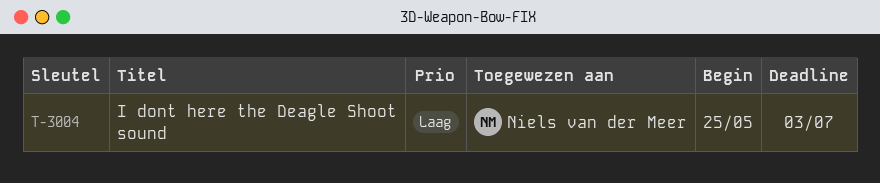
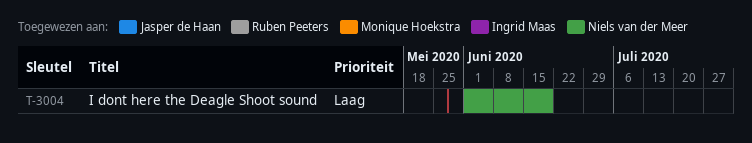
T-3004, start: May 25 -> Jun 1
T-3004, due: Jul 3 -> Jun 19

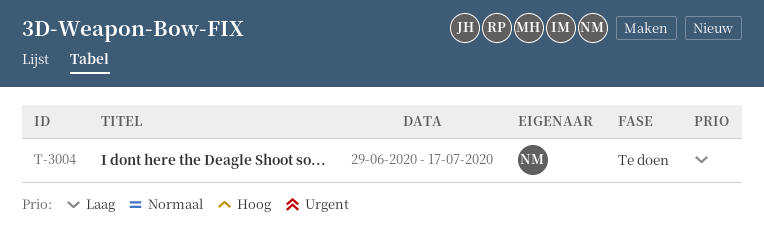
T-3004, start: Jun 1 -> Jun 29
T-3004, due: Jun 19 -> Jul 17

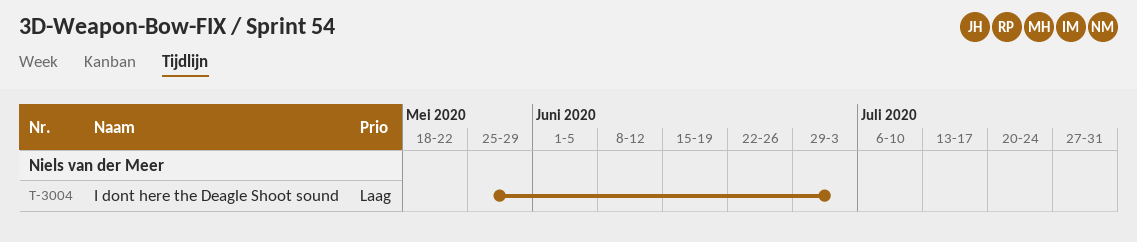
T-3004, start: Jun 29 -> May 25
T-3004, due: Jul 17 -> Jul 3

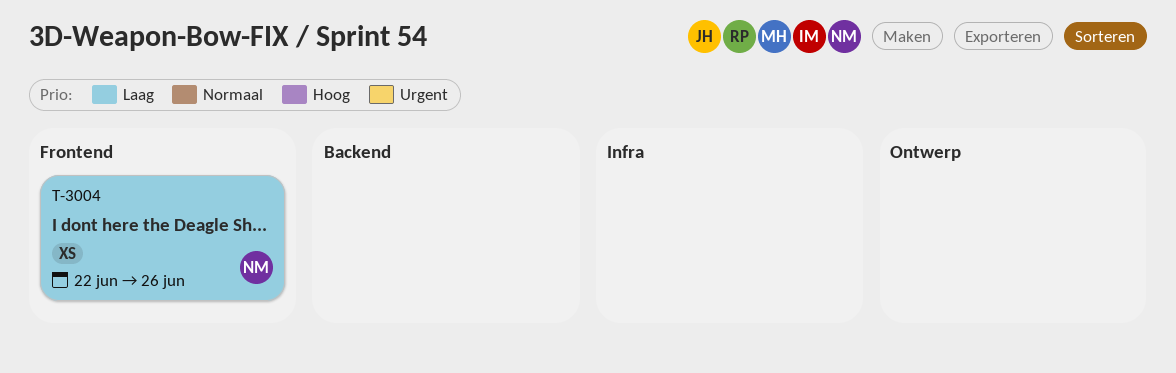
T-3004, start: May 25 -> Jun 22
T-3004, due: Jul 3 -> Jun 26

